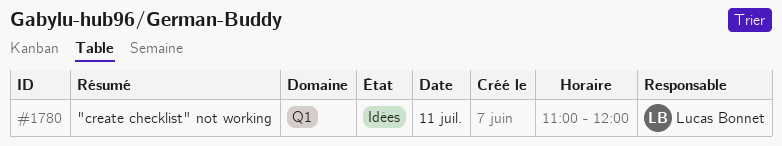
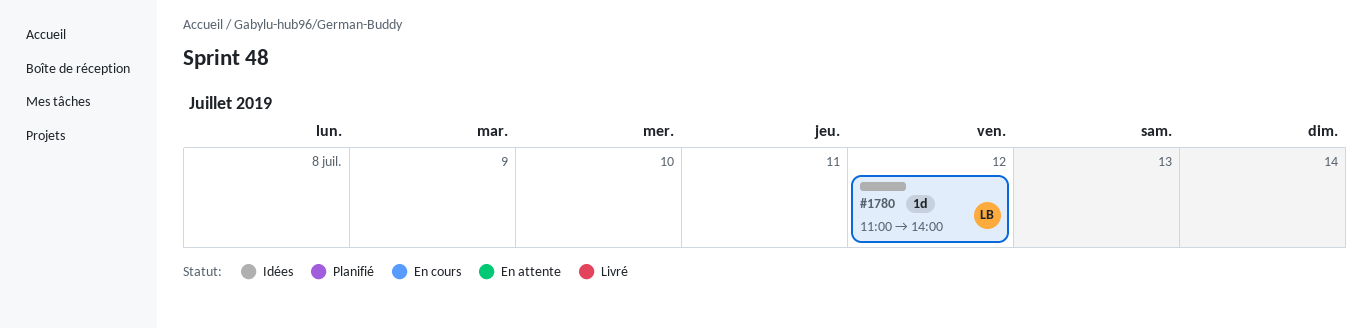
#1780, day: Jul 11 -> Jul 12
#1780, ends: 12:00 -> 14:00

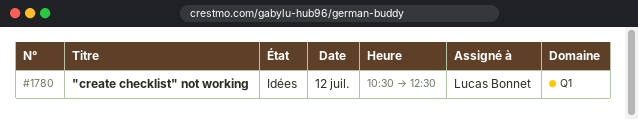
#1780, begins: 11:00 -> 10:30
#1780, ends: 14:00 -> 12:30

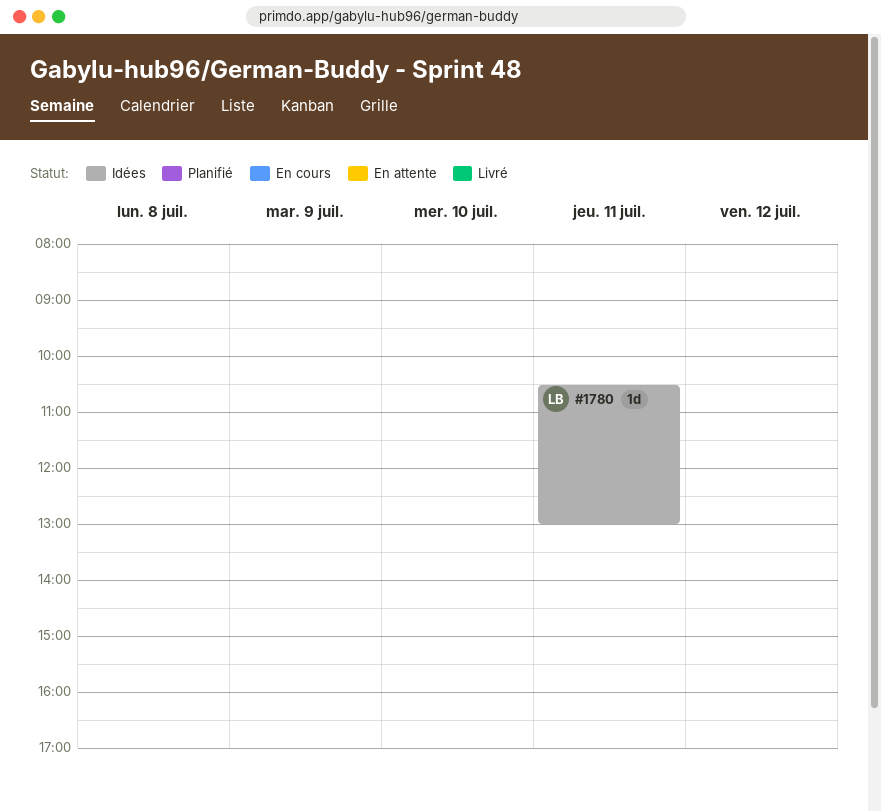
#1780, day: Jul 12 -> Jul 11
#1780, ends: 12:30 -> 13:00

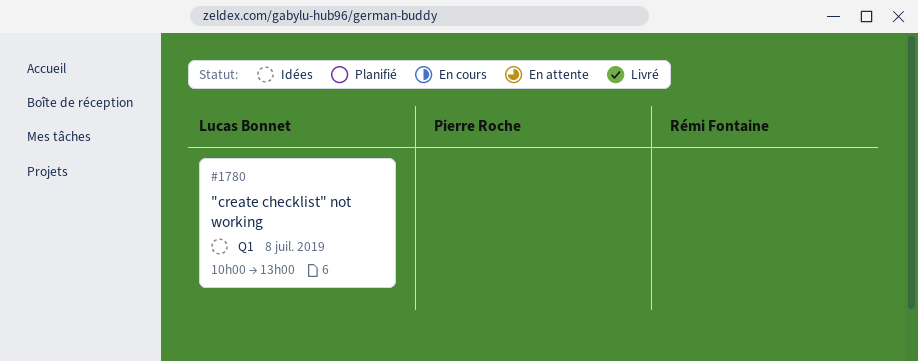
#1780, day: Jul 11 -> Jul 8
#1780, begins: 10:30 -> 10:00

